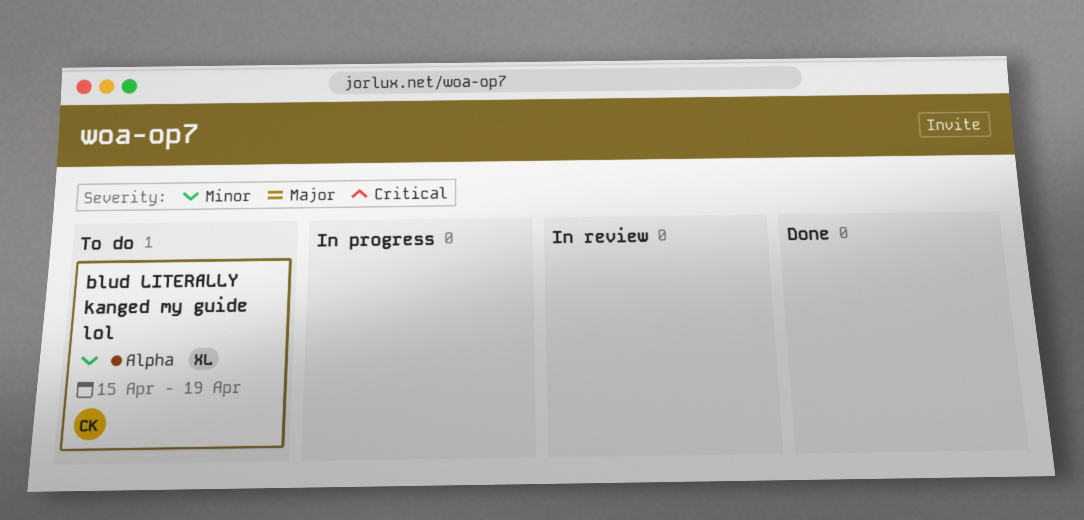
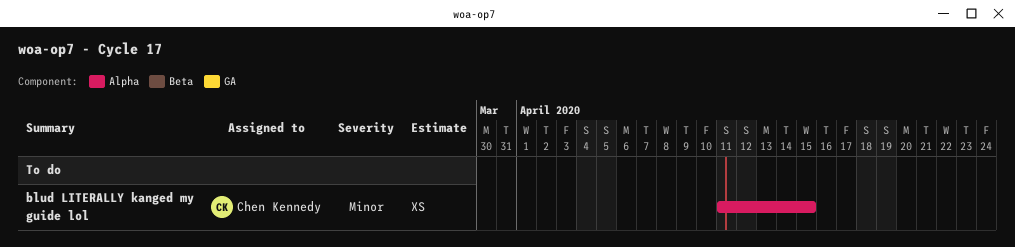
blud LITERALLY kanged my guide lol, estimate: XL -> XS
blud LITERALLY kanged my guide lol, start: Apr 15 -> Apr 11
blud LITERALLY kanged my guide lol, due: Apr 19 -> Apr 15

